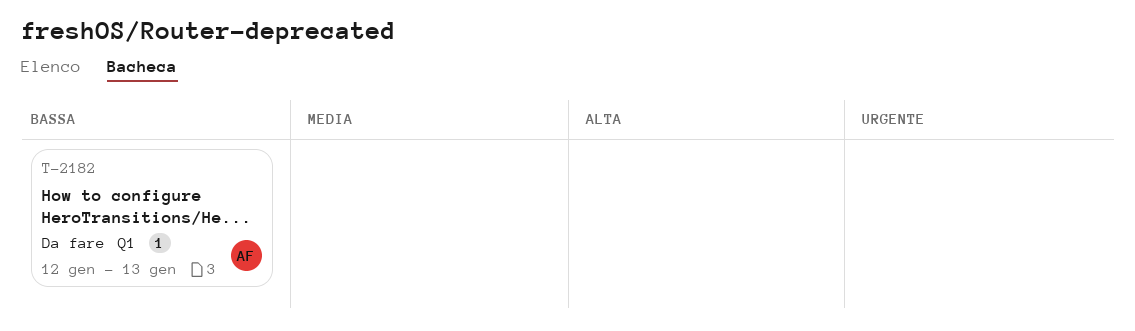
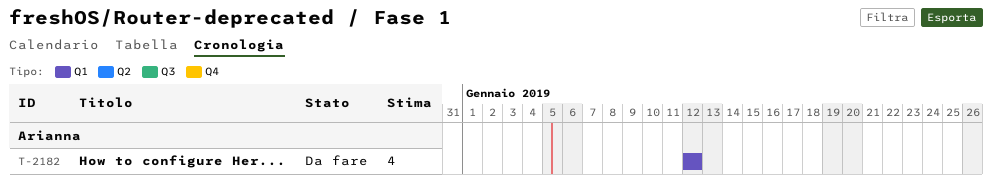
T-2182, estimate: 1 -> 4
T-2182, due: Jan 13 -> Jan 12

